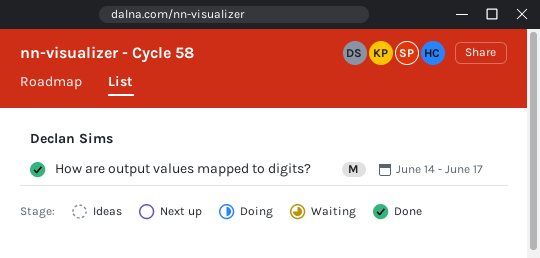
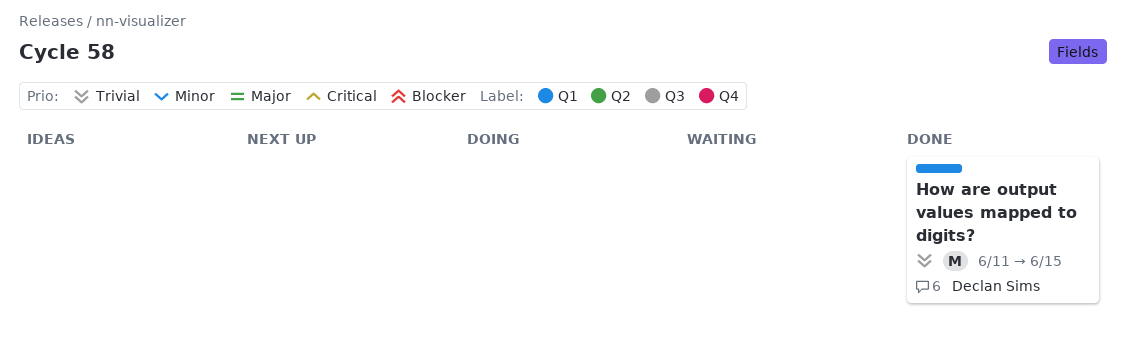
How are output values mapped to digits?, start: Jun 14 -> Jun 11
How are output values mapped to digits?, due: Jun 17 -> Jun 15

